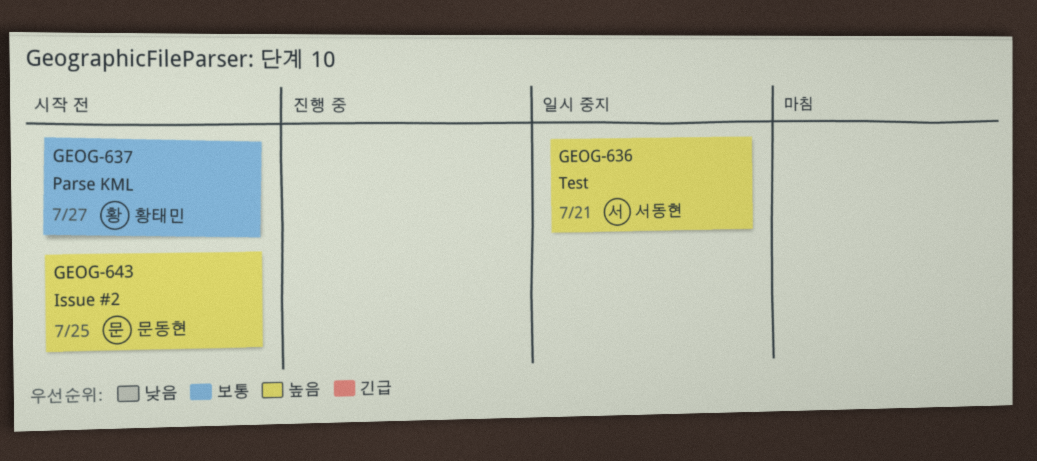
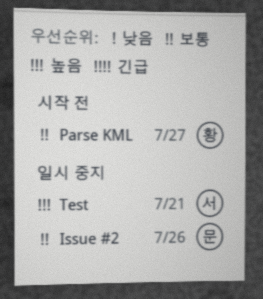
Issue #2, status: 시작 전 -> 일시 중지
Issue #2, priority: 높음 -> 보통
Issue #2, due: Jul 25 -> Jul 26

